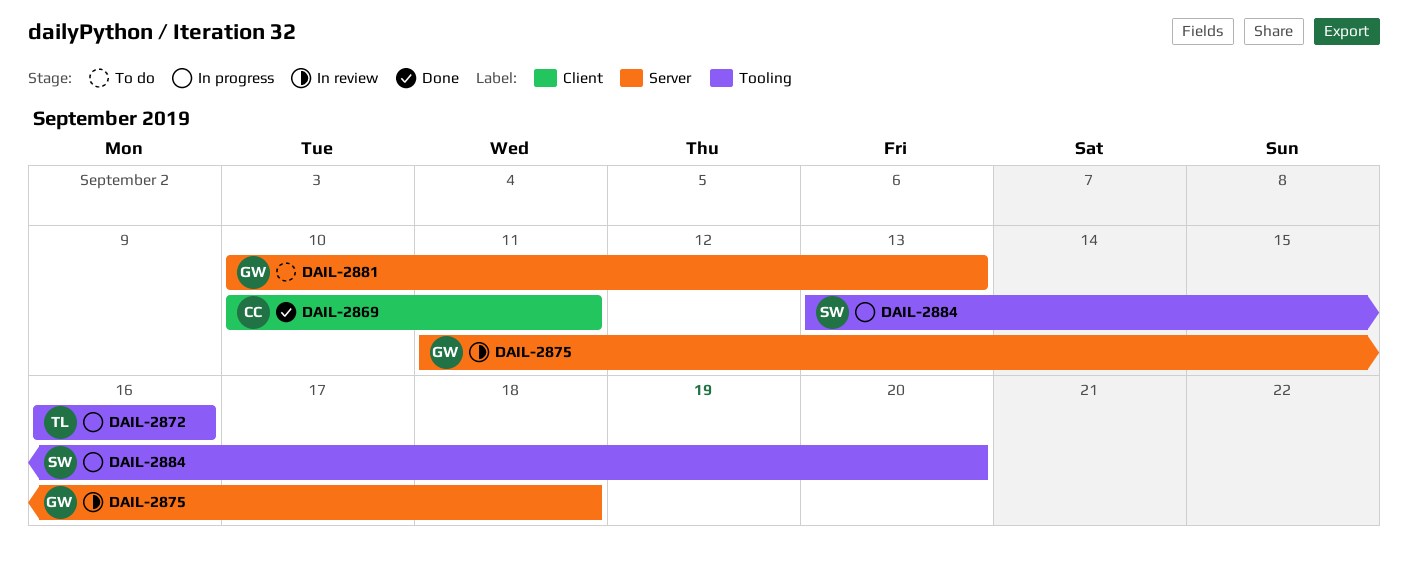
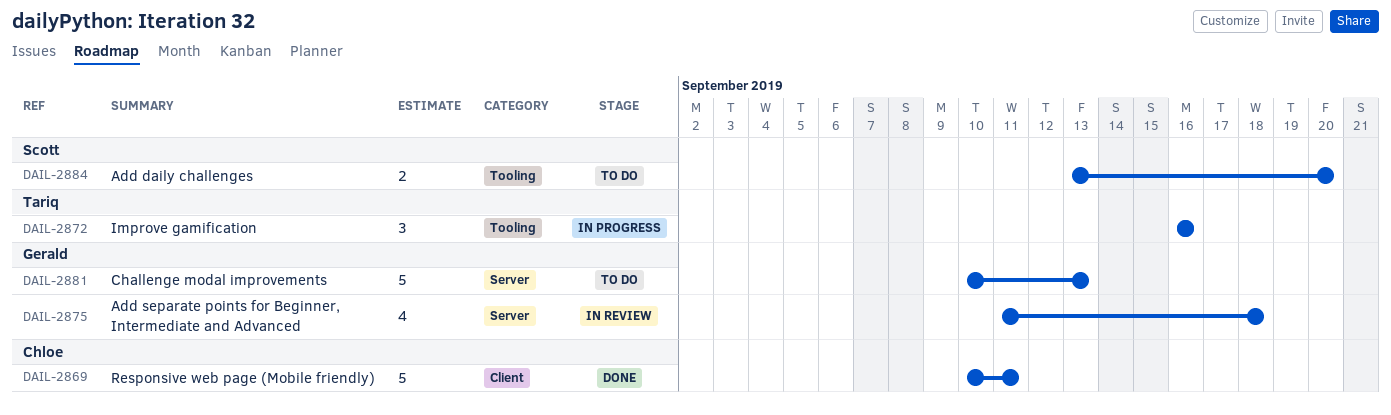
DAIL-2884, status: In progress -> To do

